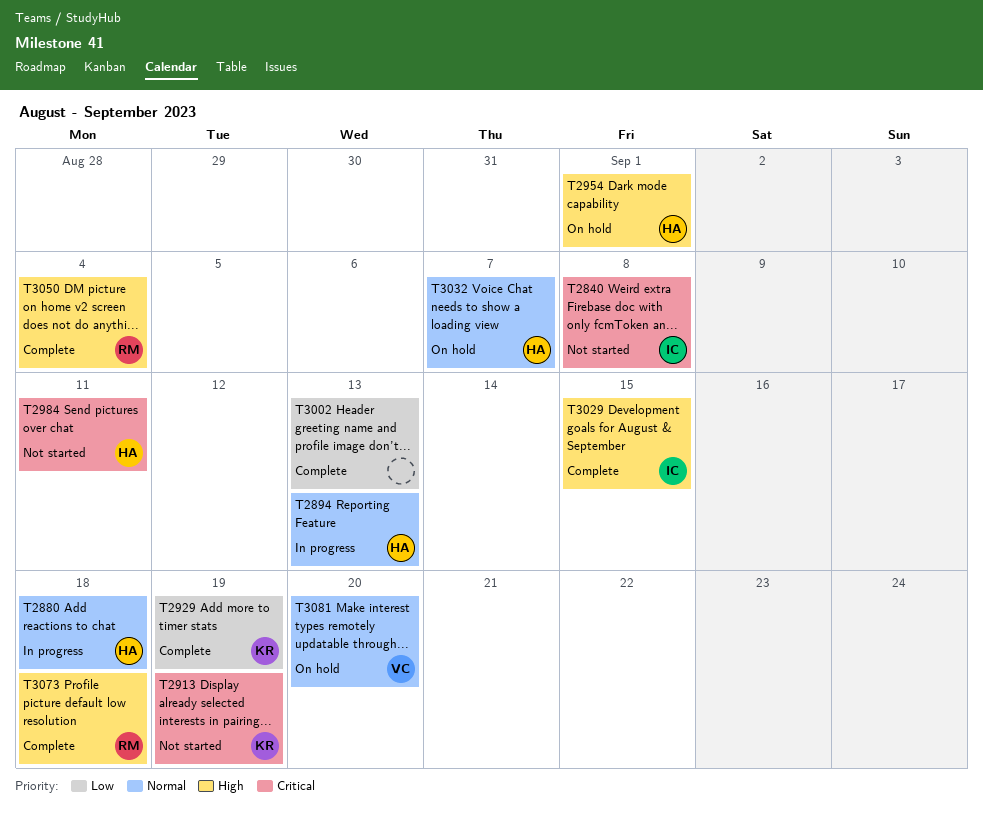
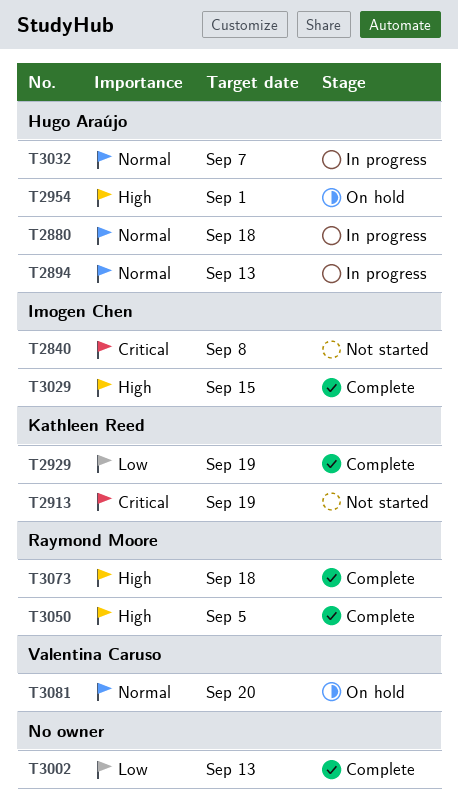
T2984: present -> none
T3032, status: On hold -> In progress
T3050, due: Sep 4 -> Sep 5

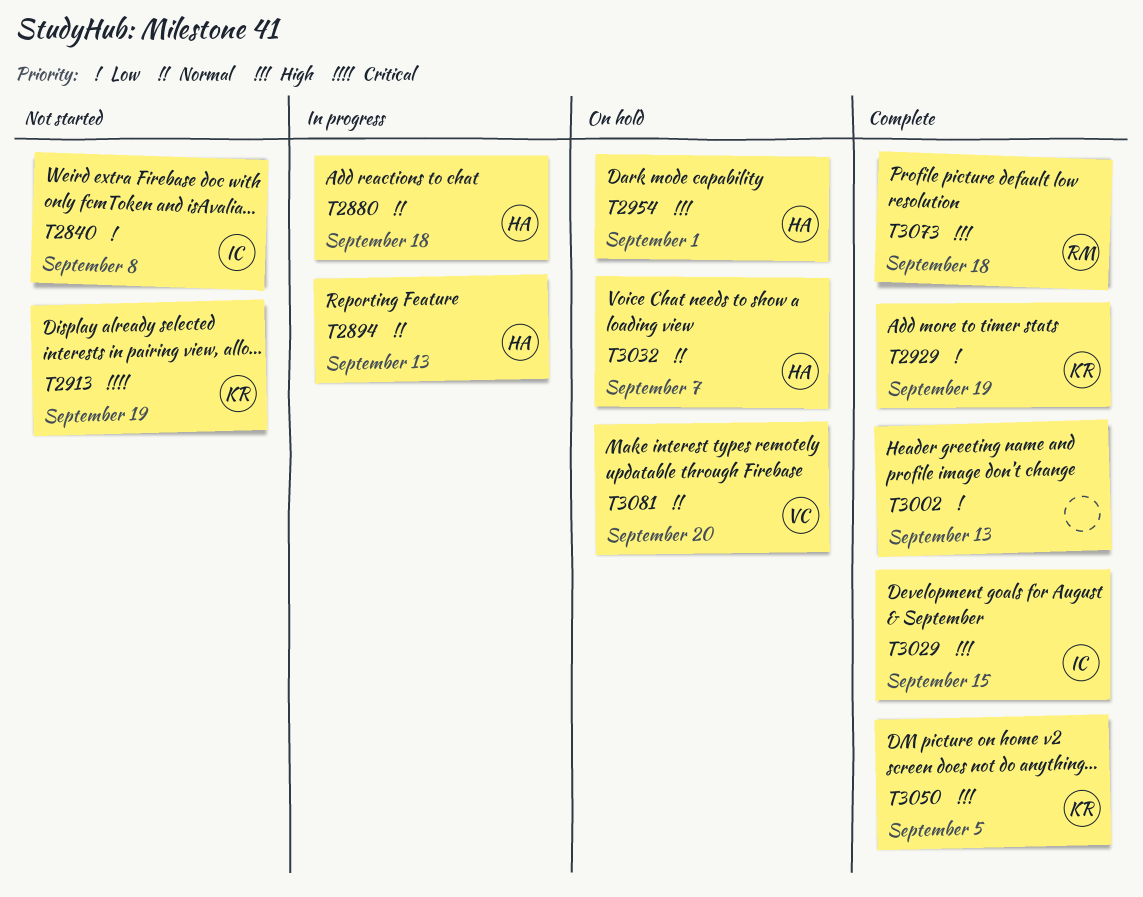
T2840, priority: Critical -> Low
T3032, status: In progress -> On hold
T3050, owner: Raymond Moore -> Kathleen Reed

